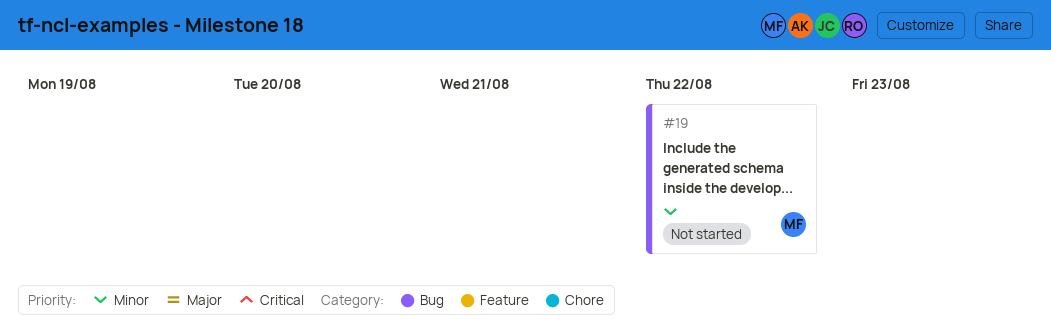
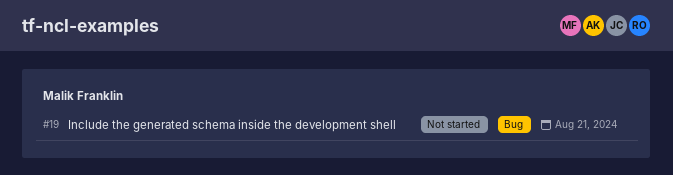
#19, due: Aug 22 -> Aug 21

